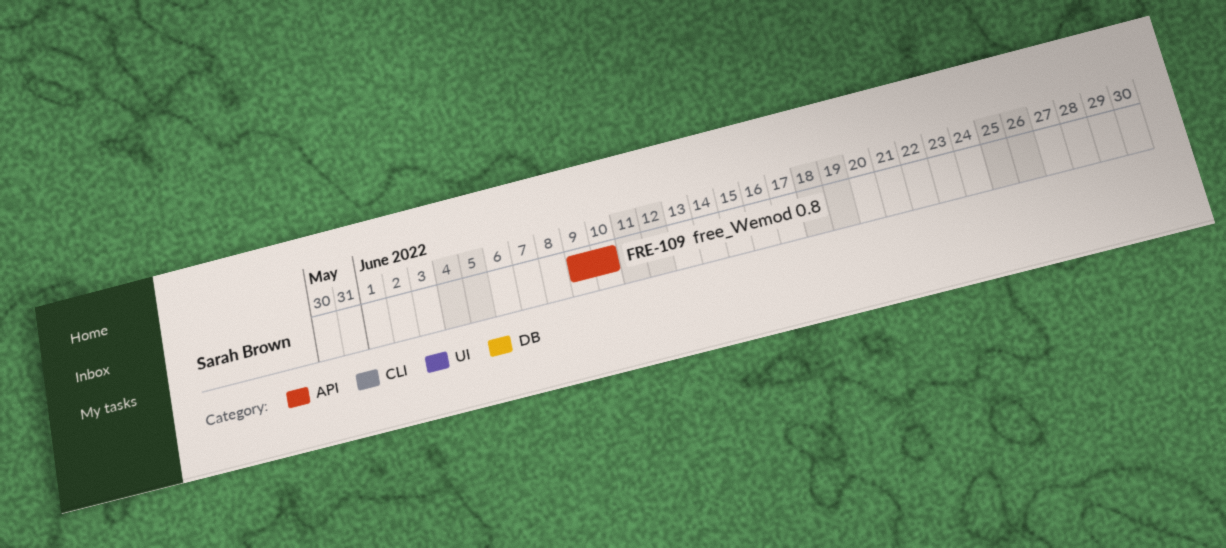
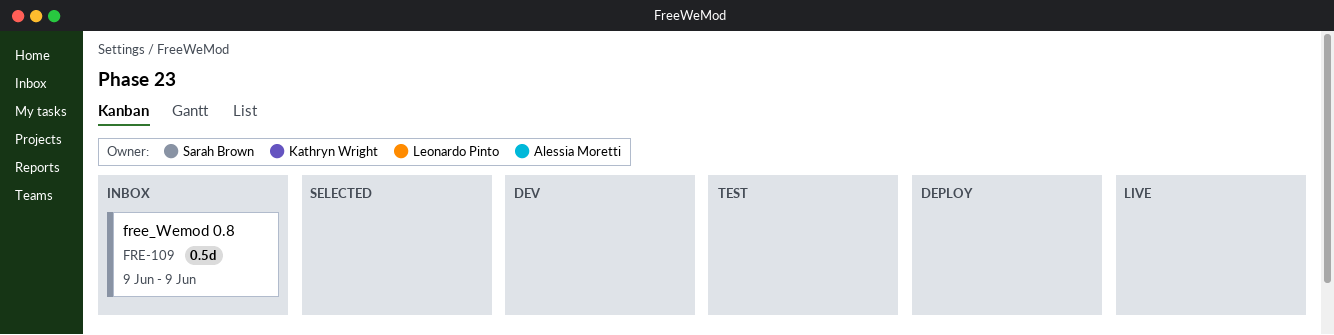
FRE-109, due: Jun 10 -> Jun 9

